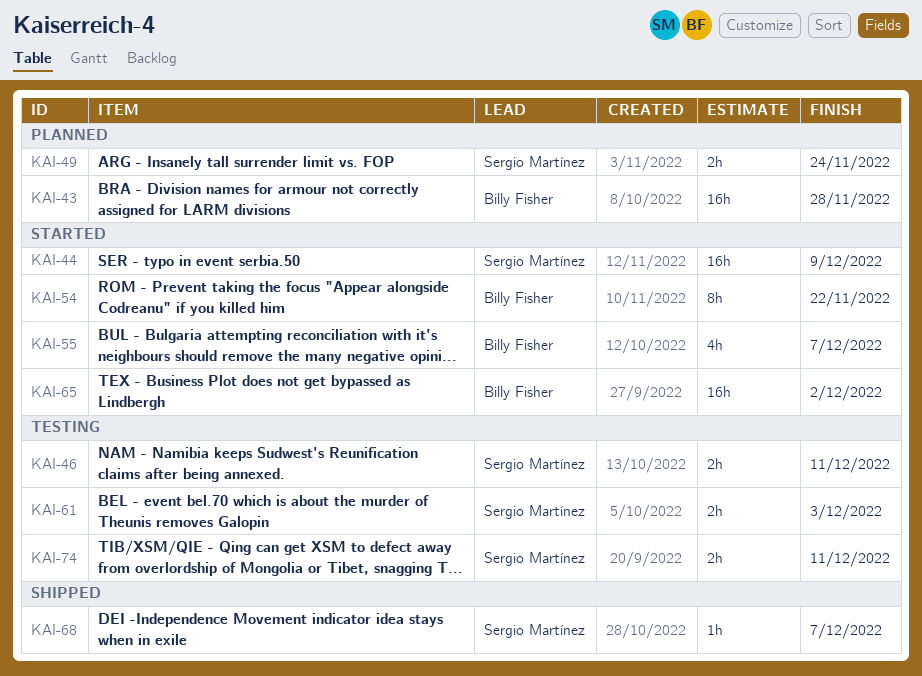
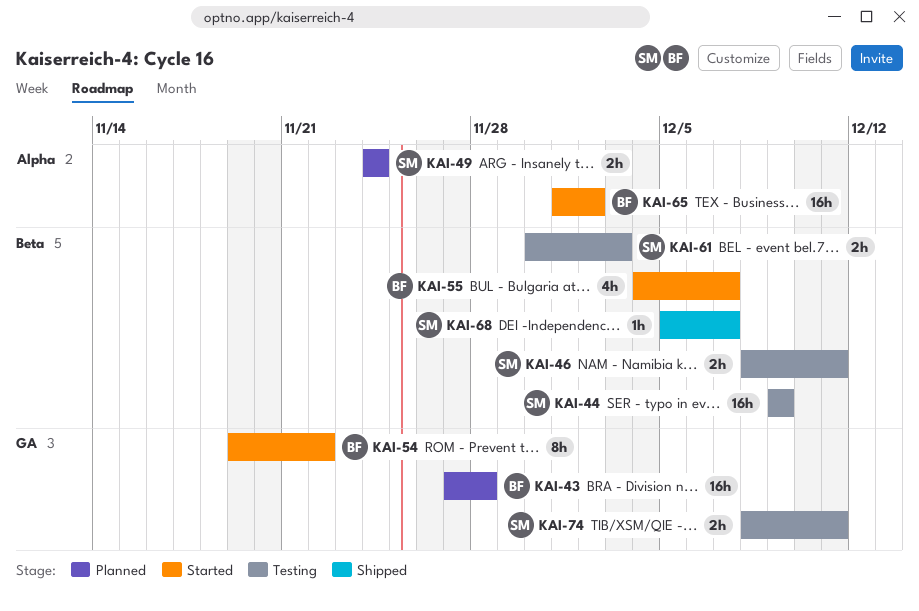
KAI-44, status: Started -> Testing

